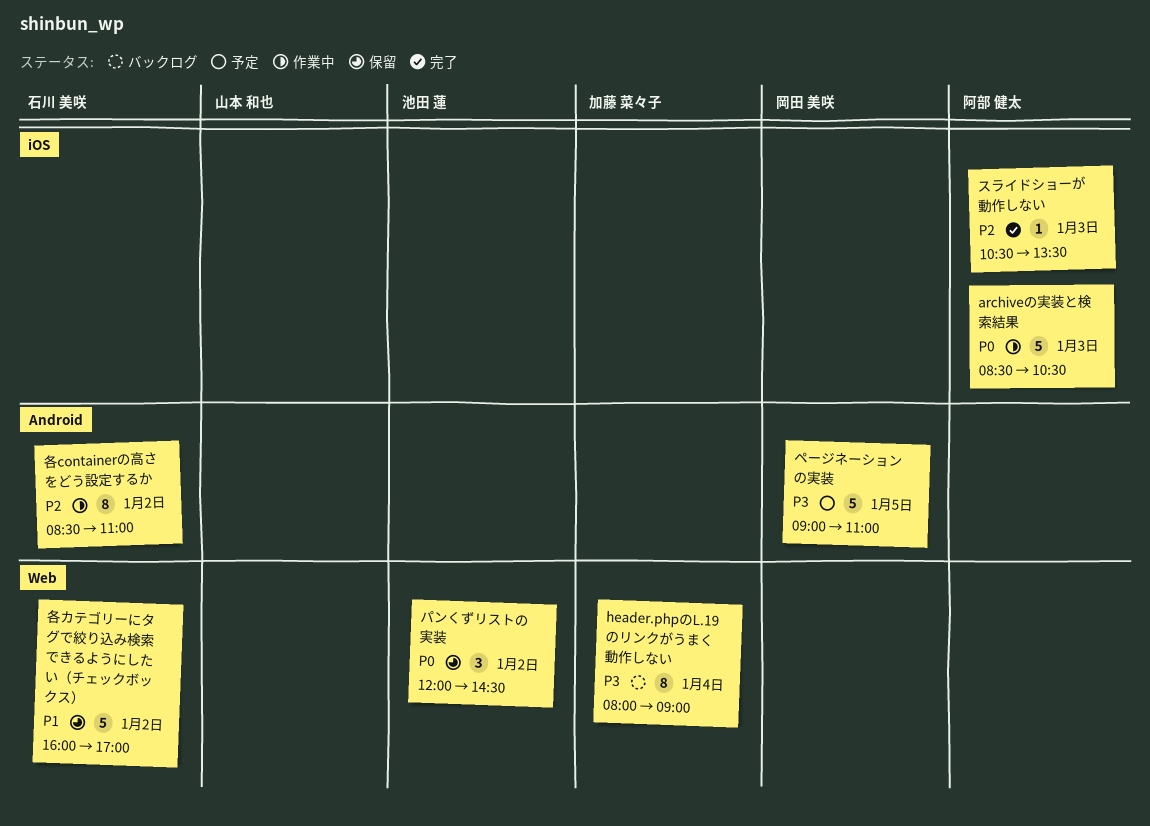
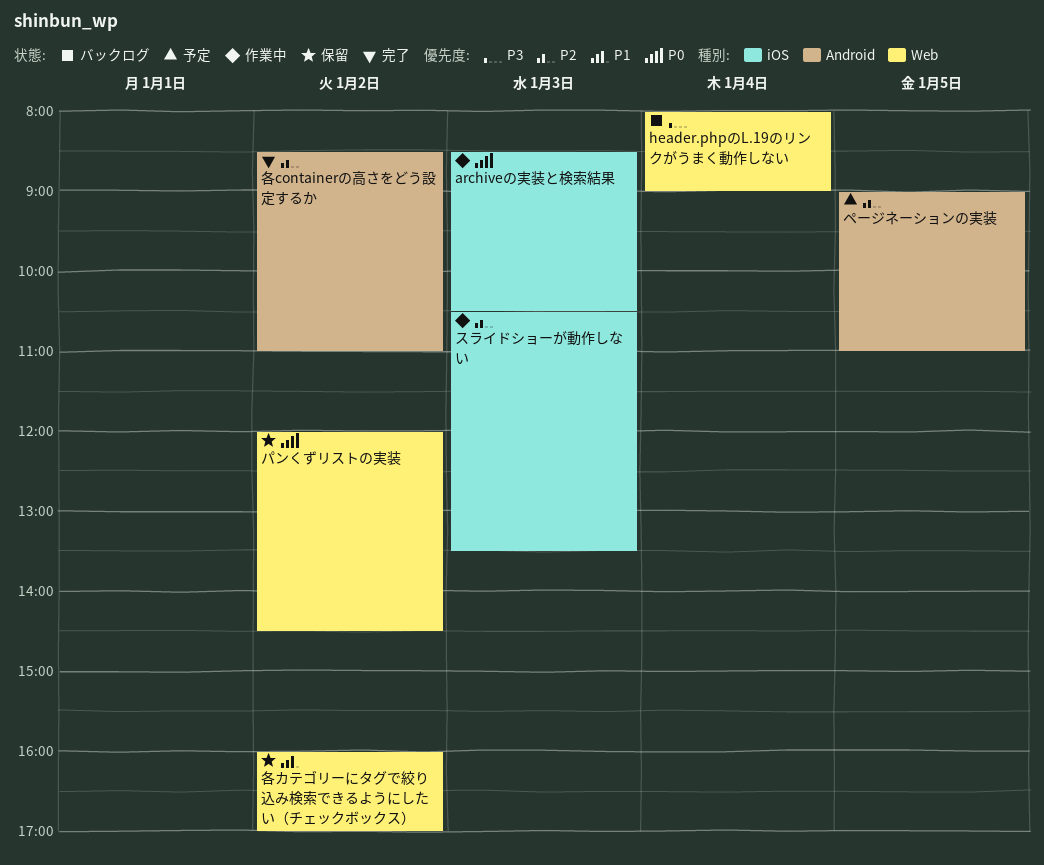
スライドショーが動作しない, status: 完了 -> 作業中
ページネーションの実装, priority: P3 -> P2
各containerの高さをどう設定するか, status: 作業中 -> 完了

